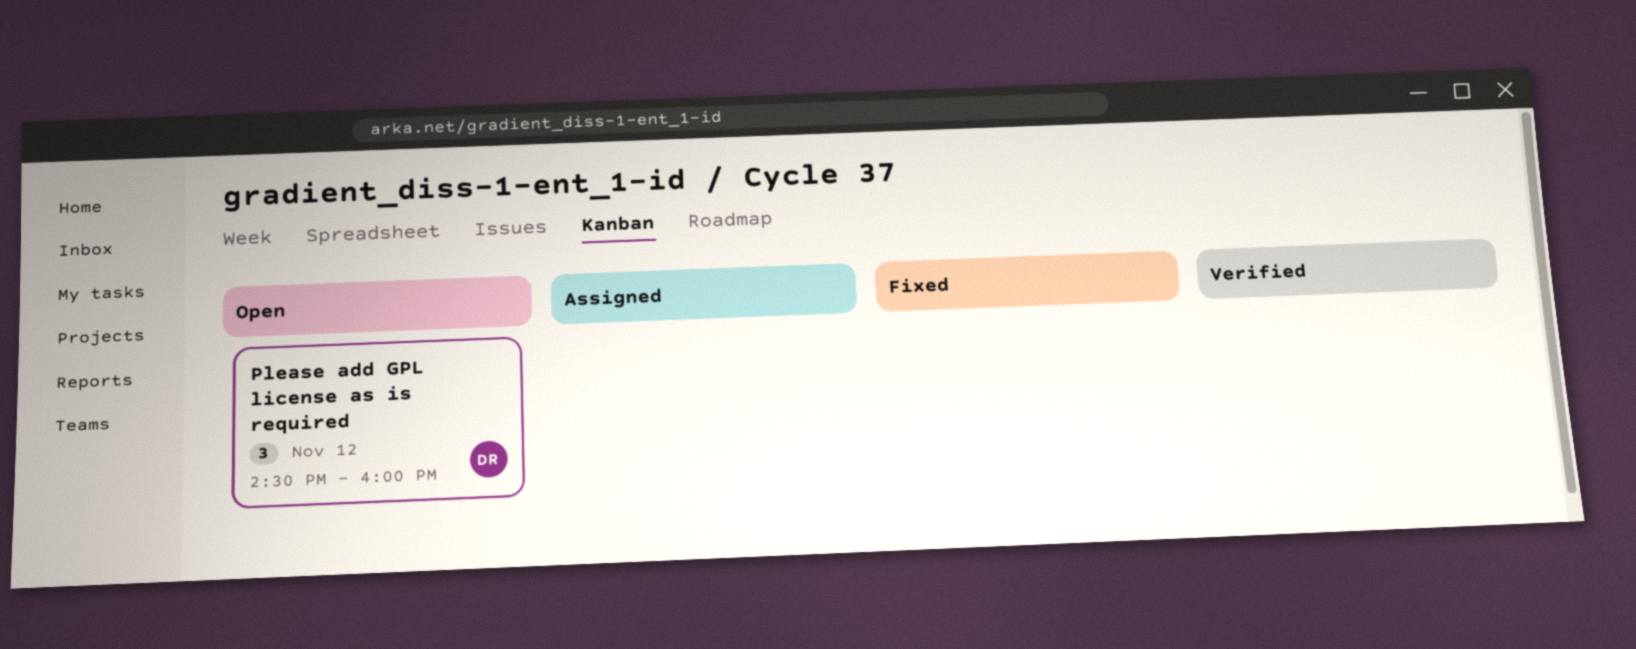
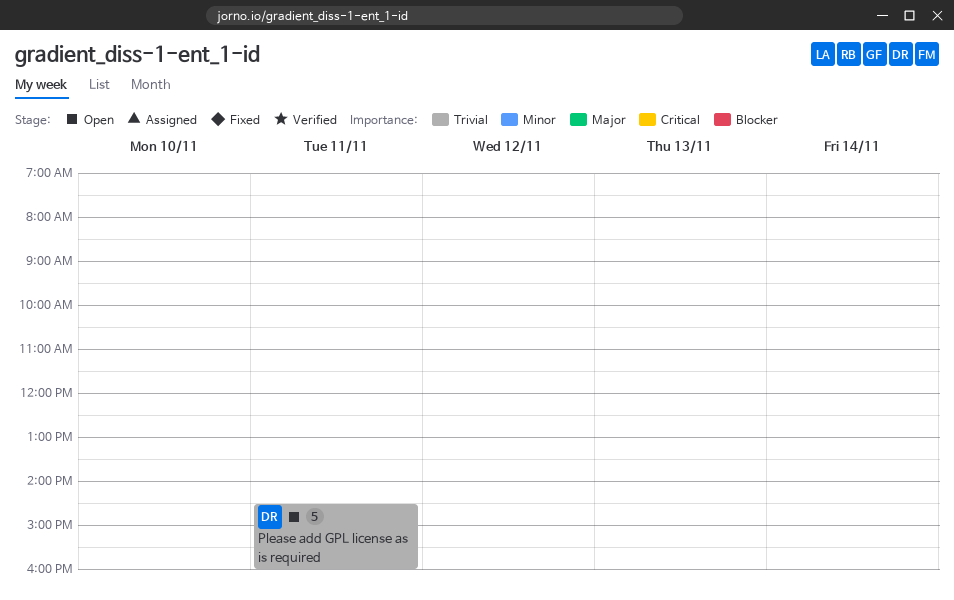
Please add GPL license as is required, estimate: 3 -> 5
Please add GPL license as is required, day: Nov 12 -> Nov 11

